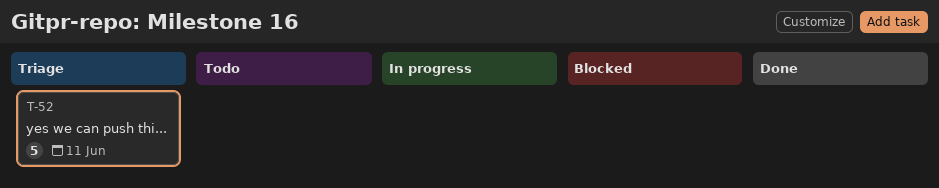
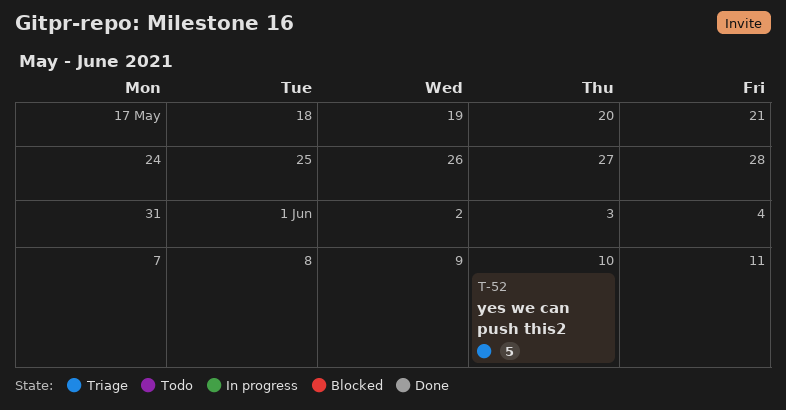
T-52, due: Jun 11 -> Jun 10

